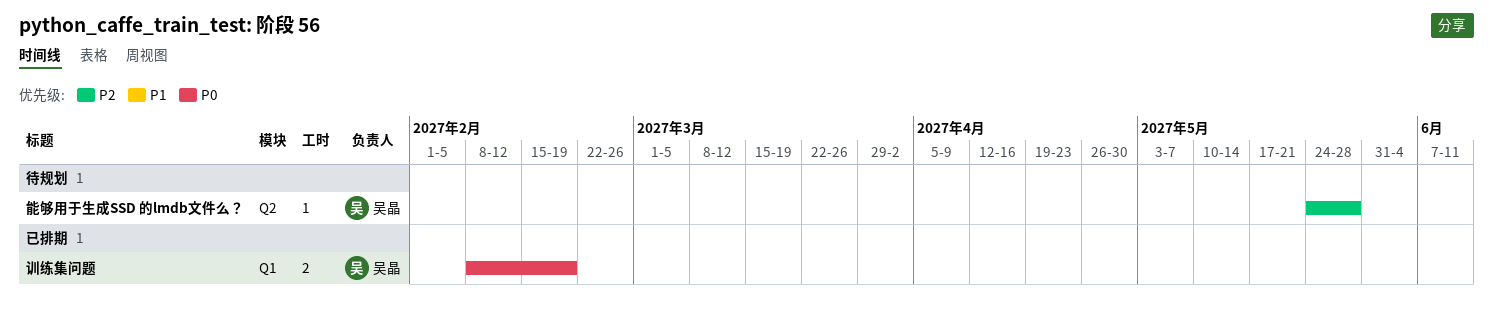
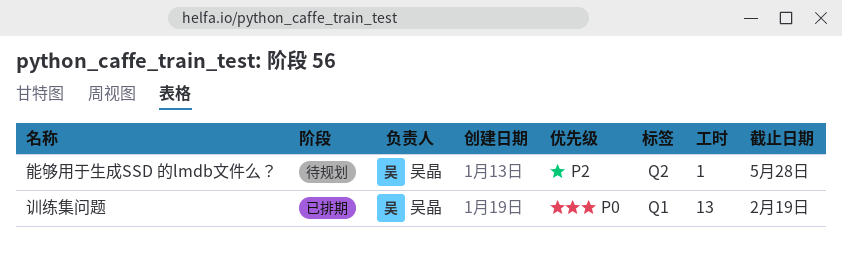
训练集问题, estimate: 2 -> 13

